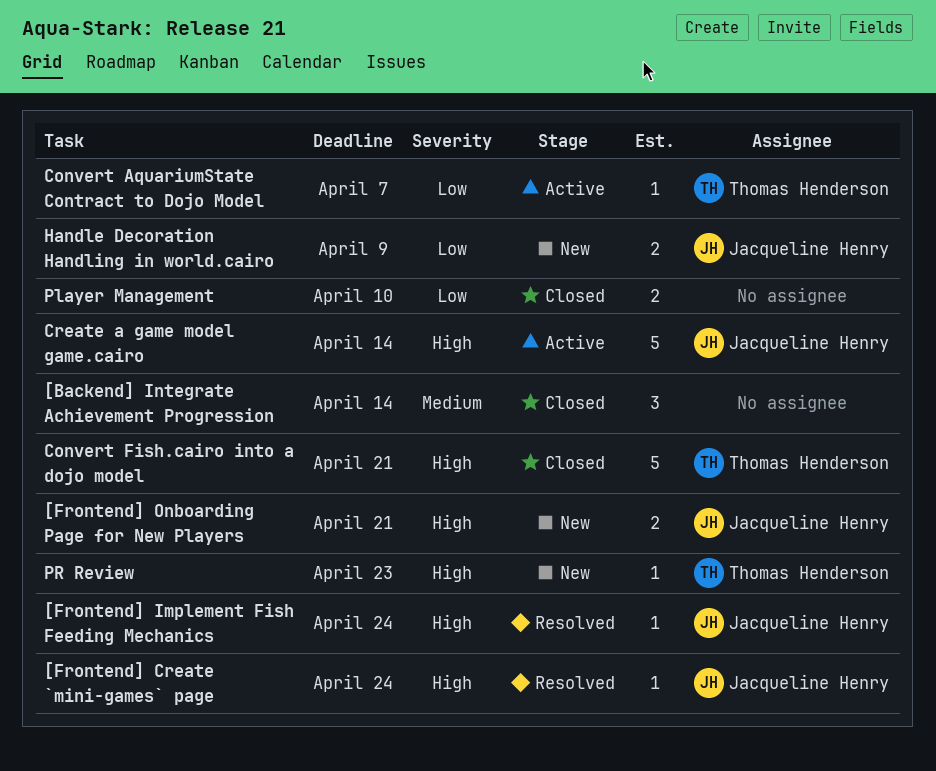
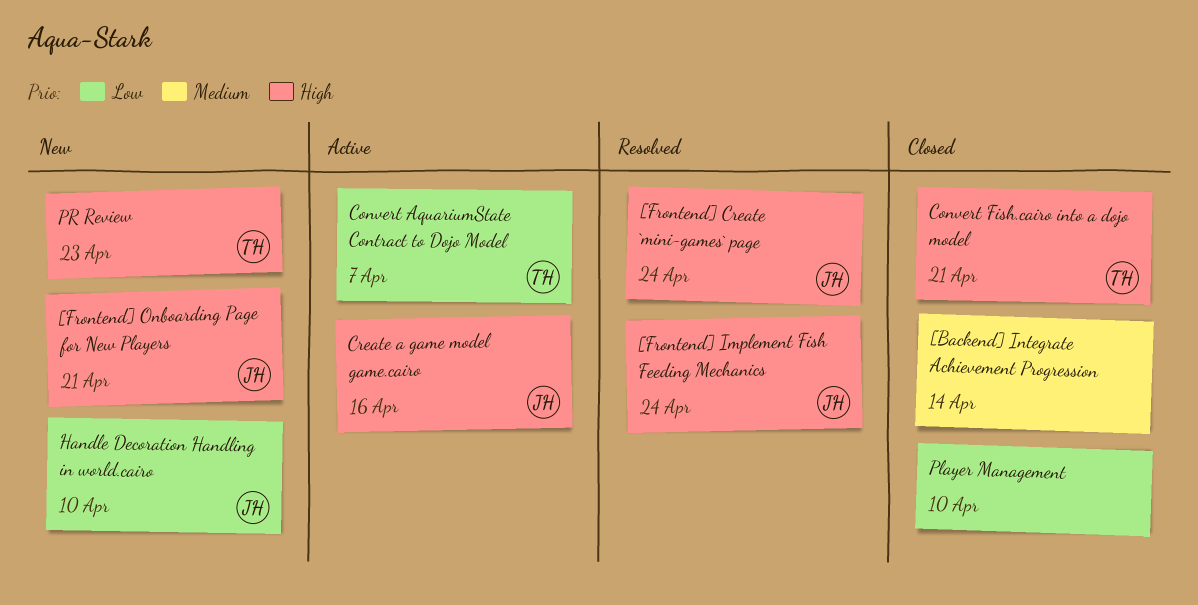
Create a game model game.cairo, due: Apr 14 -> Apr 16
Handle Decoration Handling in world.cairo, due: Apr 9 -> Apr 10

